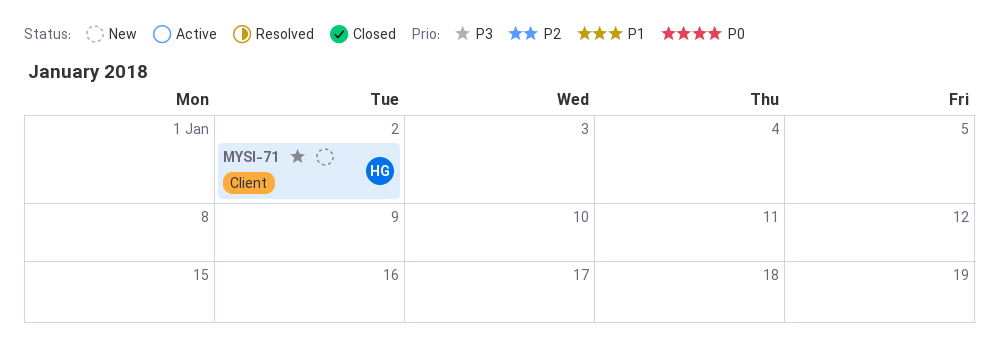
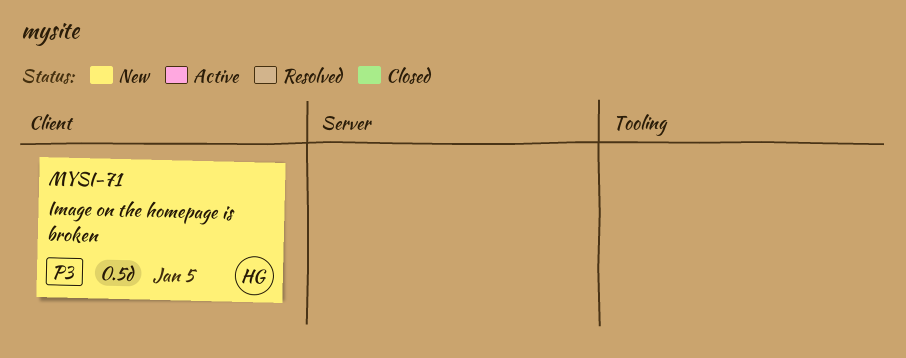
MYSI-71, due: Jan 2 -> Jan 5

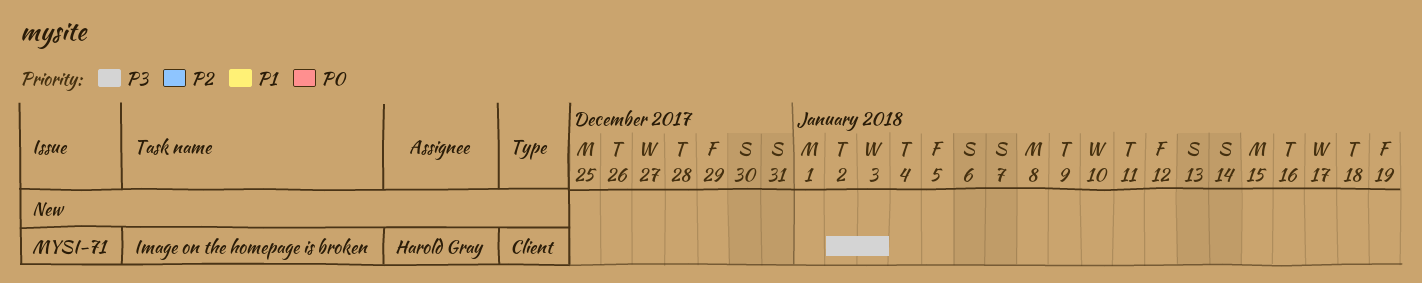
MYSI-71, due: Jan 5 -> Jan 3

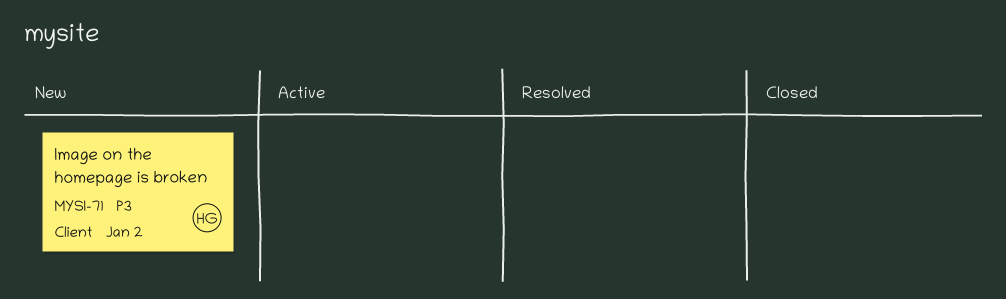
MYSI-71, due: Jan 3 -> Jan 2

